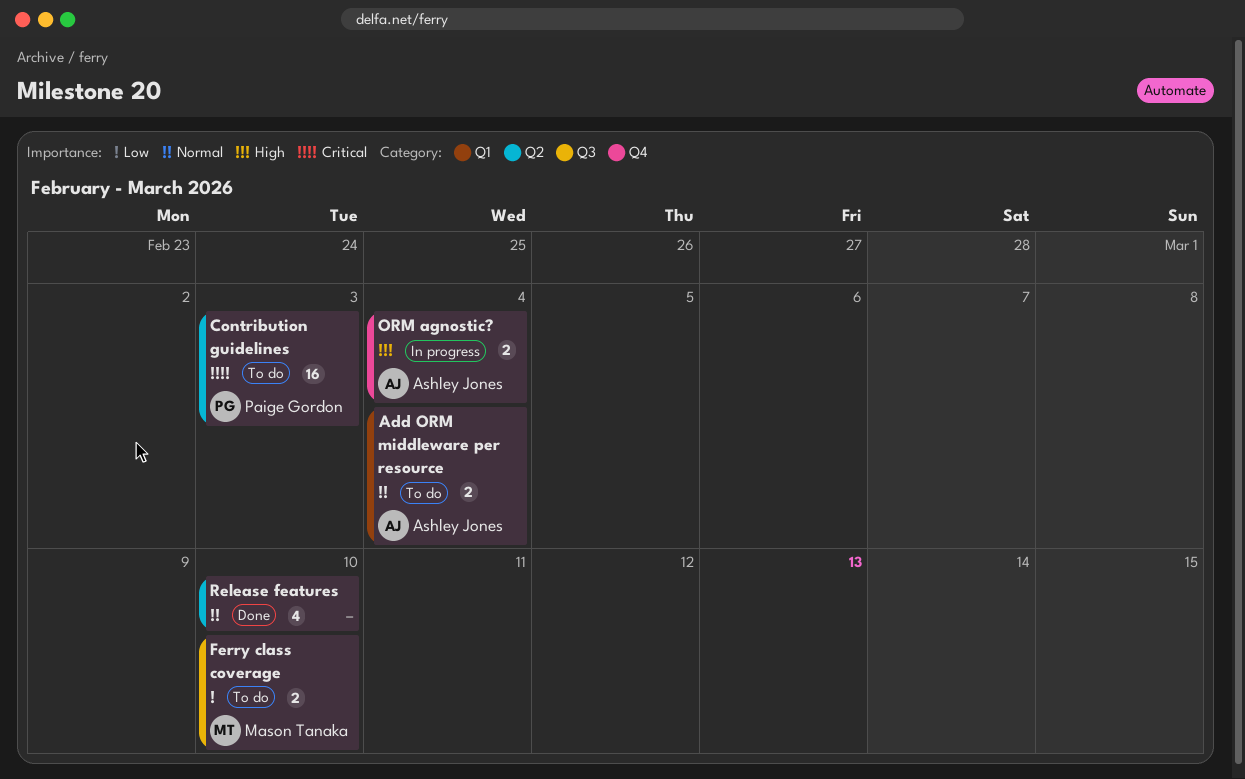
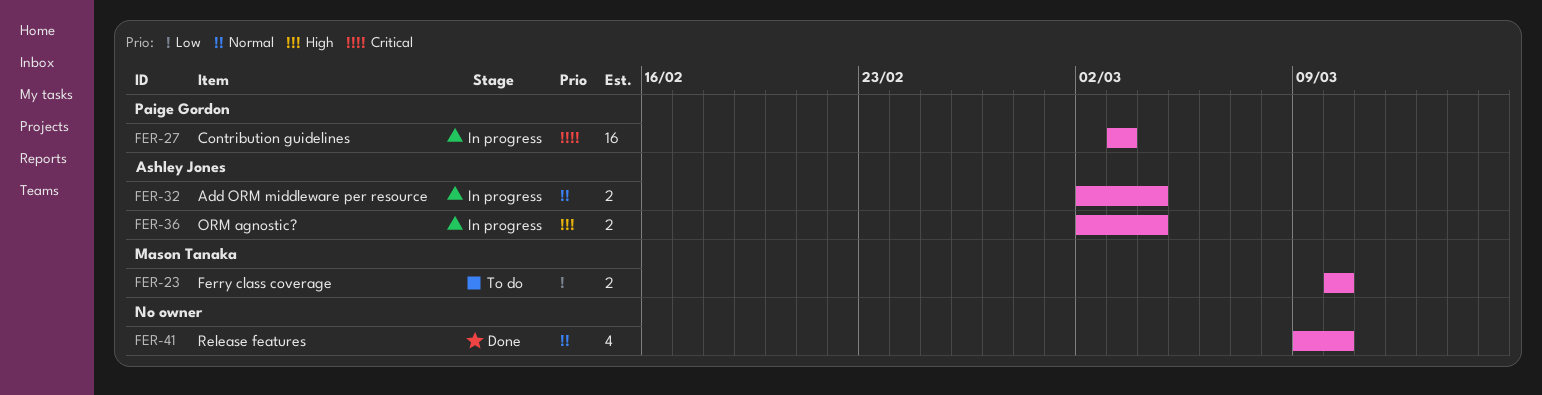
Add ORM middleware per resource, status: To do -> In progress
Contribution guidelines, status: To do -> In progress

